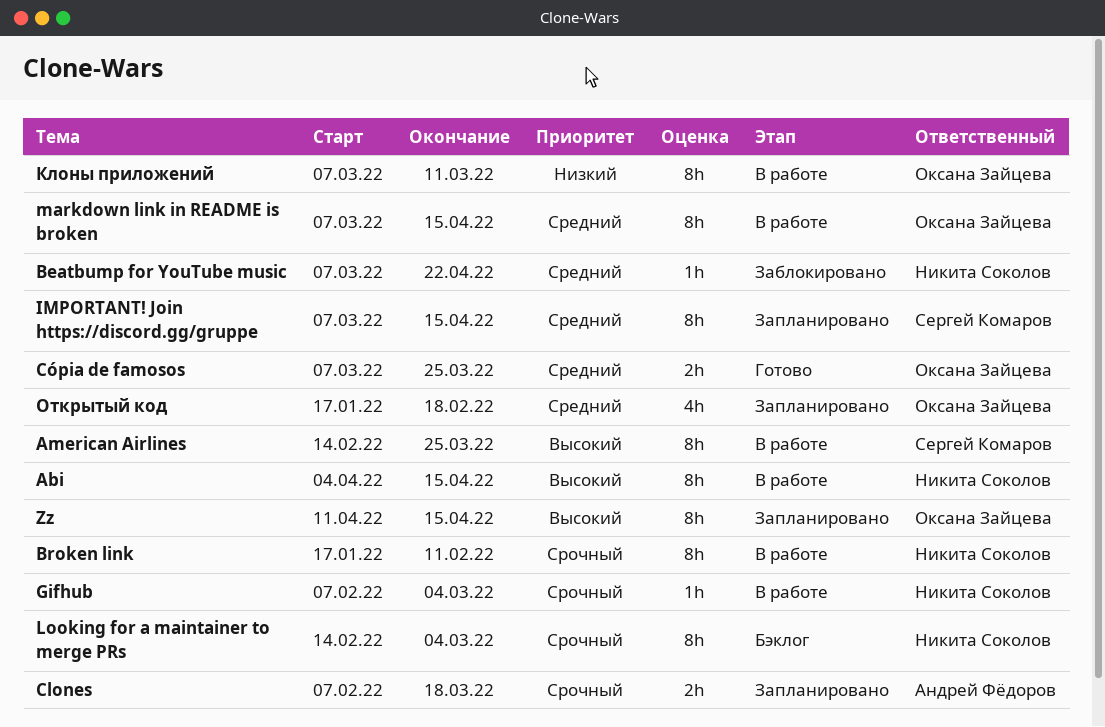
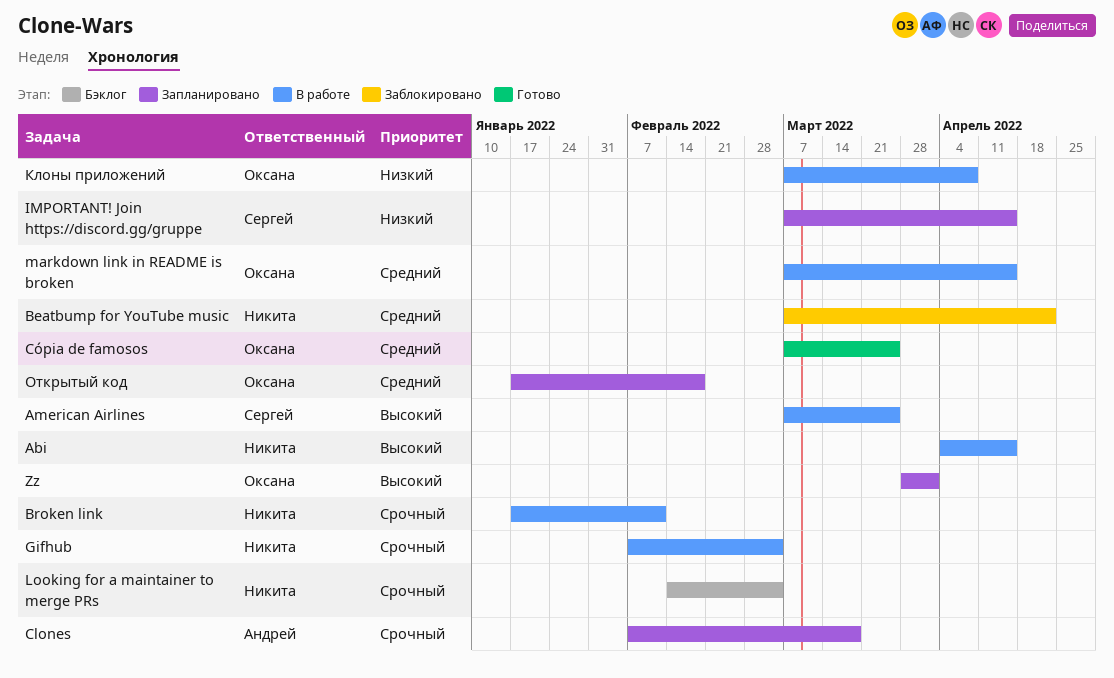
American Airlines, start: Feb 14 -> Mar 7
IMPORTANT! Join https://discord.gg/gruppe, priority: Средний -> Низкий
Zz, start: Apr 11 -> Mar 28
Zz, due: Apr 15 -> Apr 1
Клоны приложений, due: Mar 11 -> Apr 8

